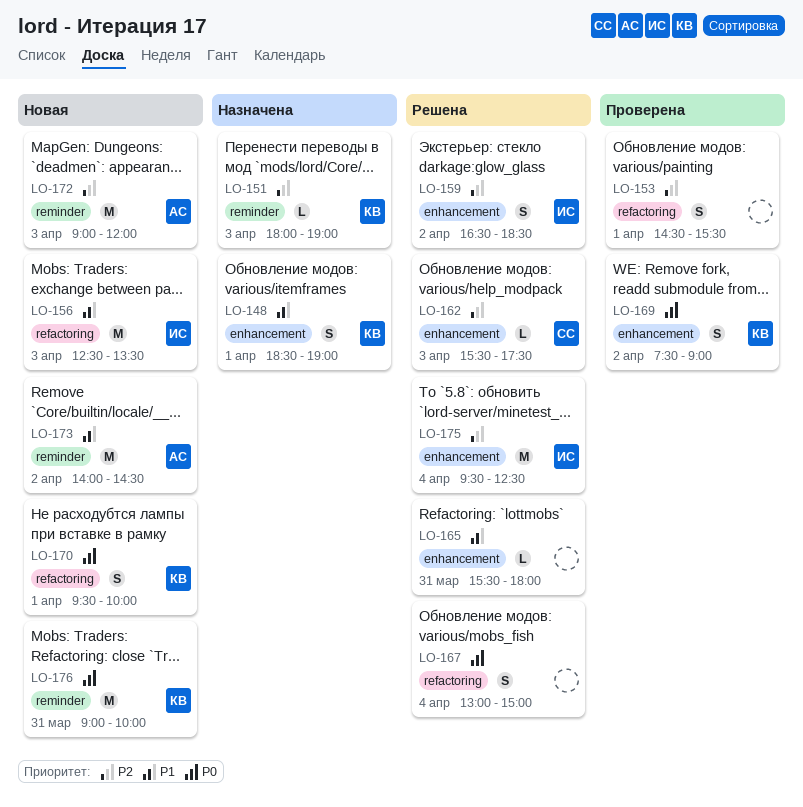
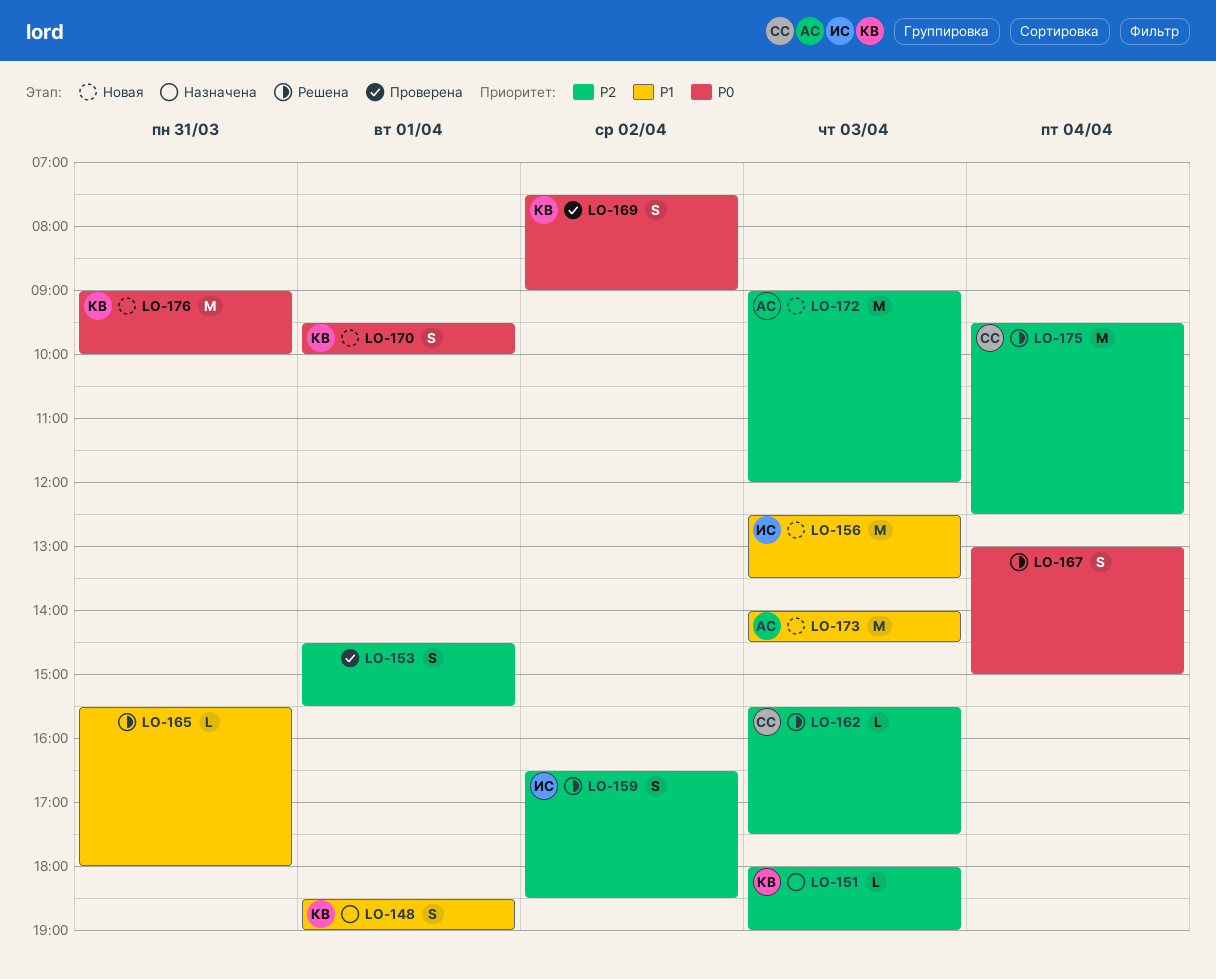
LO-173, day: Apr 2 -> Apr 3
LO-175, owner: ИС -> СС

